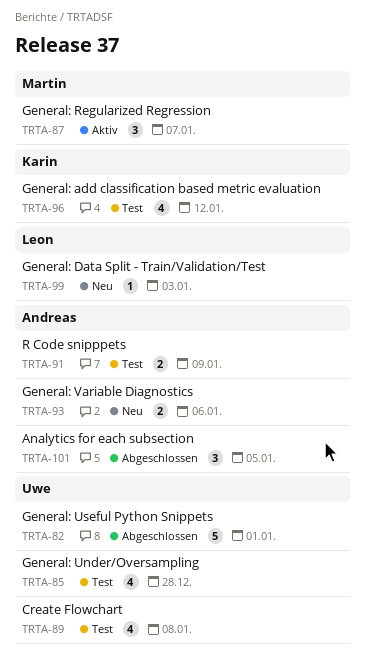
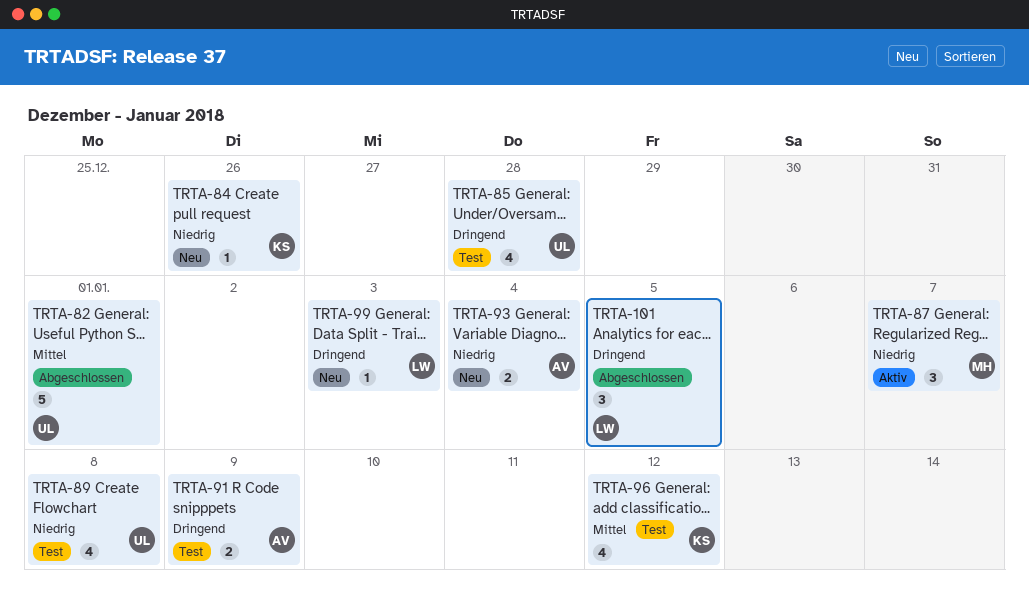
TRTA-84: none -> present
TRTA-93, due: Jan 6 -> Jan 4
TRTA-101, owner: Andreas -> Leon

